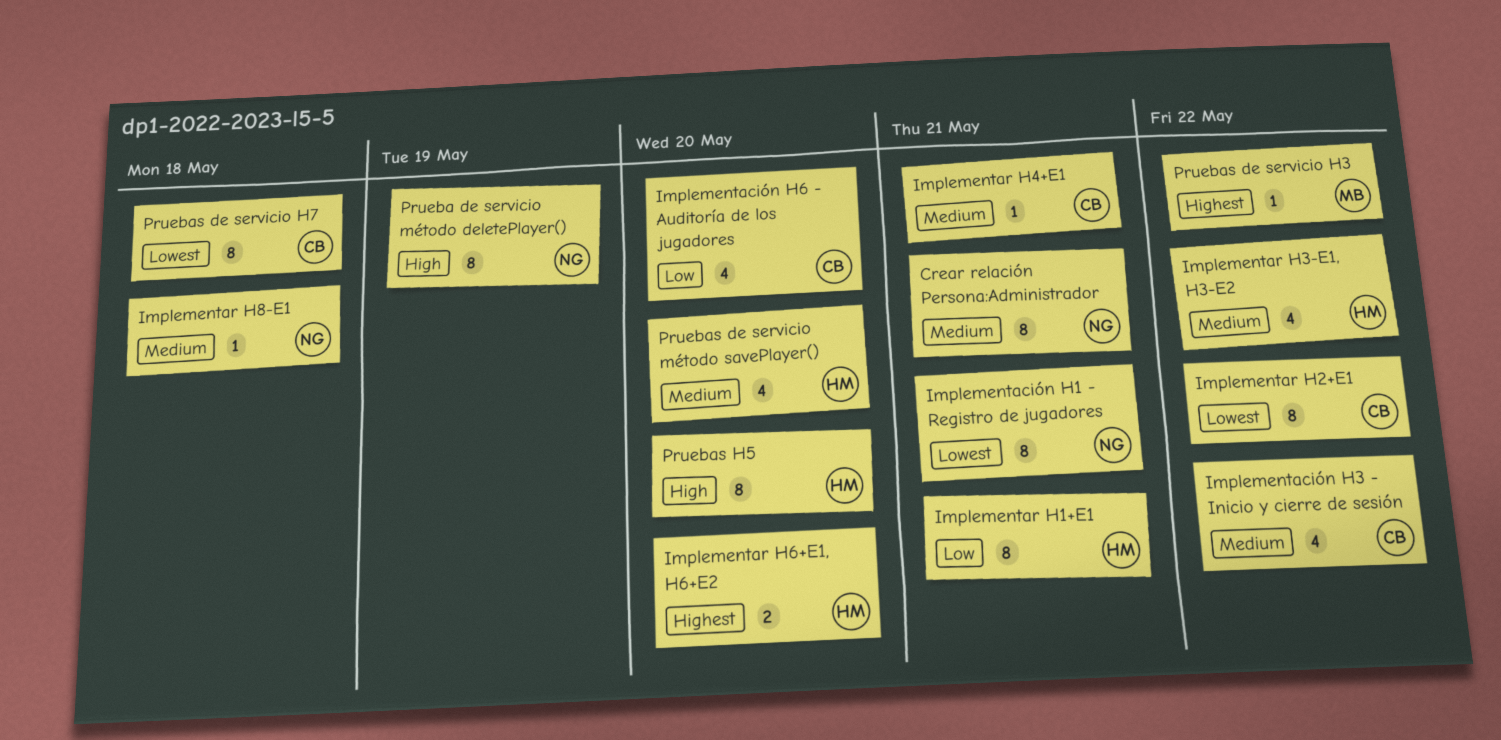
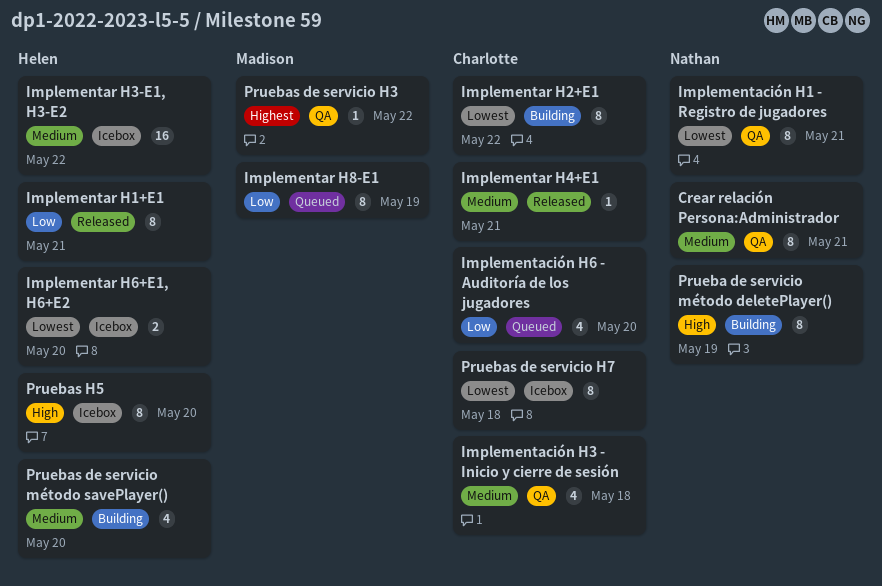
Implementación H3 - Inicio y cierre de sesión, due: May 22 -> May 18
Implementar H3-E1, H3-E2, estimate: 4 -> 16
Implementar H6+E1, H6+E2, priority: Highest -> Lowest
Implementar H8-E1, owner: Nathan -> Madison
Implementar H8-E1, priority: Medium -> Low
Implementar H8-E1, estimate: 1 -> 8
Implementar H8-E1, due: May 18 -> May 19

